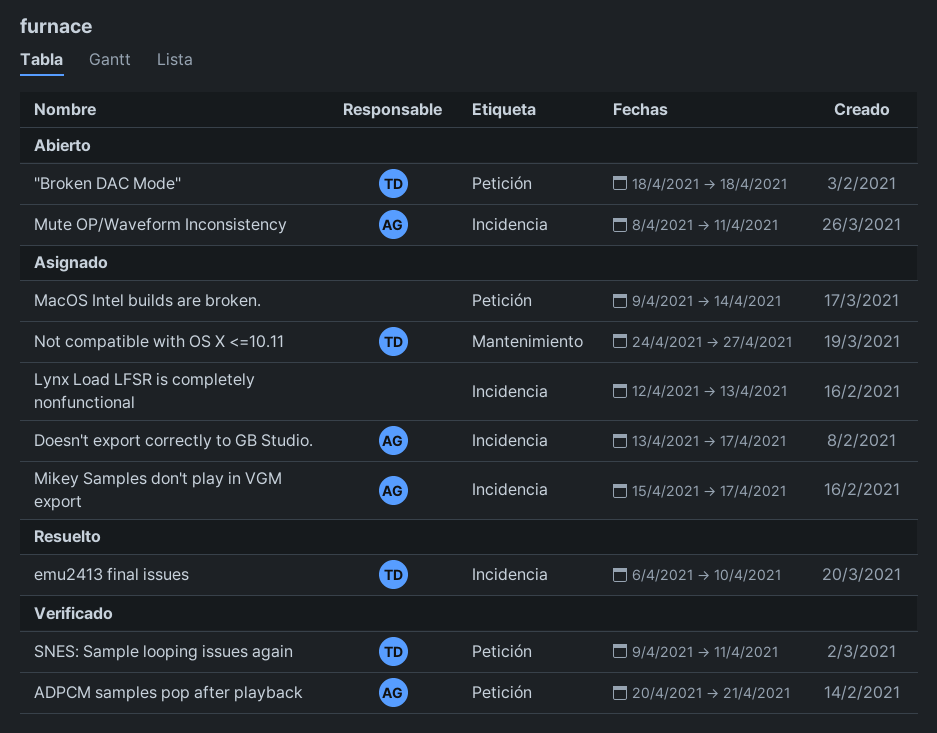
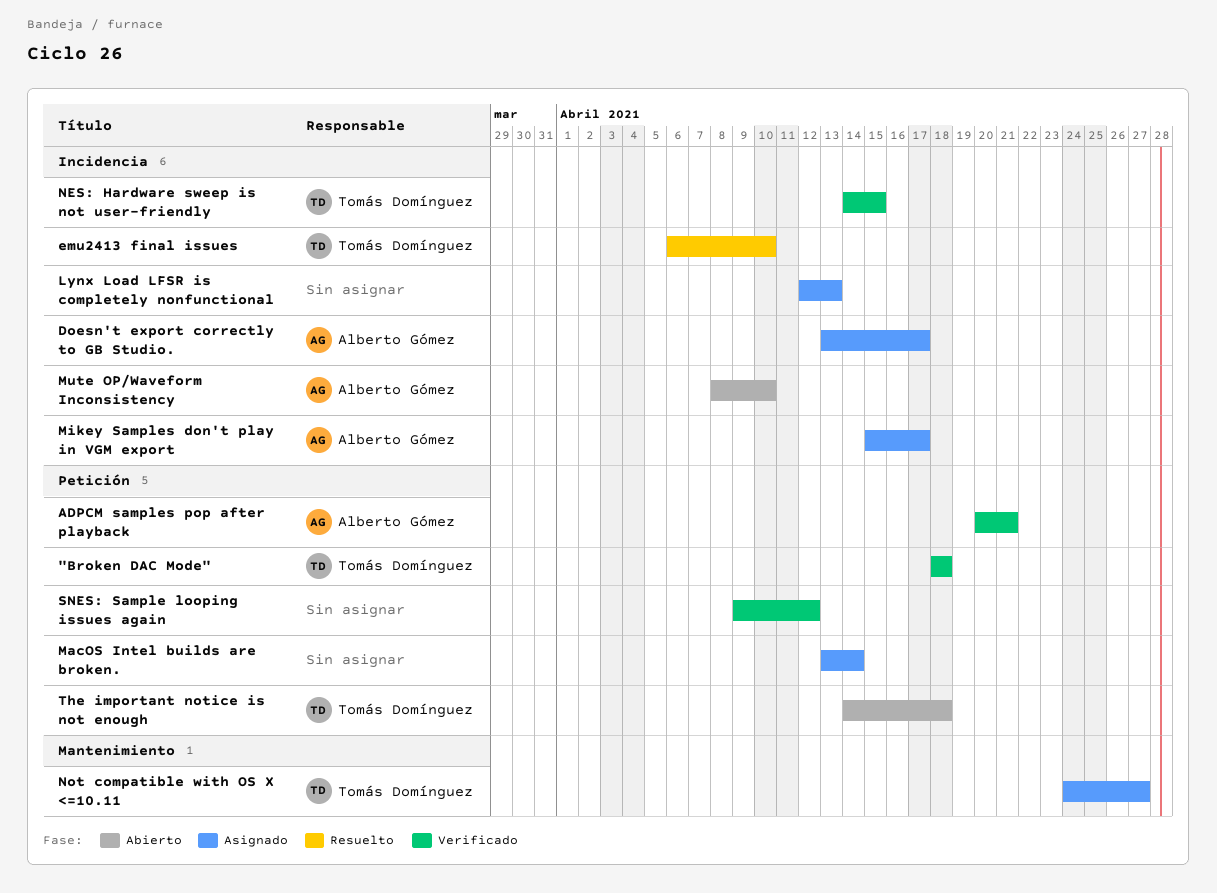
"Broken DAC Mode", status: Abierto -> Verificado
MacOS Intel builds are broken., start: Apr 9 -> Apr 13
Mute OP/Waveform Inconsistency, due: Apr 11 -> Apr 10
NES: Hardware sweep is not user-friendly: none -> present
SNES: Sample looping issues again, owner: Tomás Domínguez -> none
SNES: Sample looping issues again, due: Apr 11 -> Apr 12
The important notice is not enough: none -> present

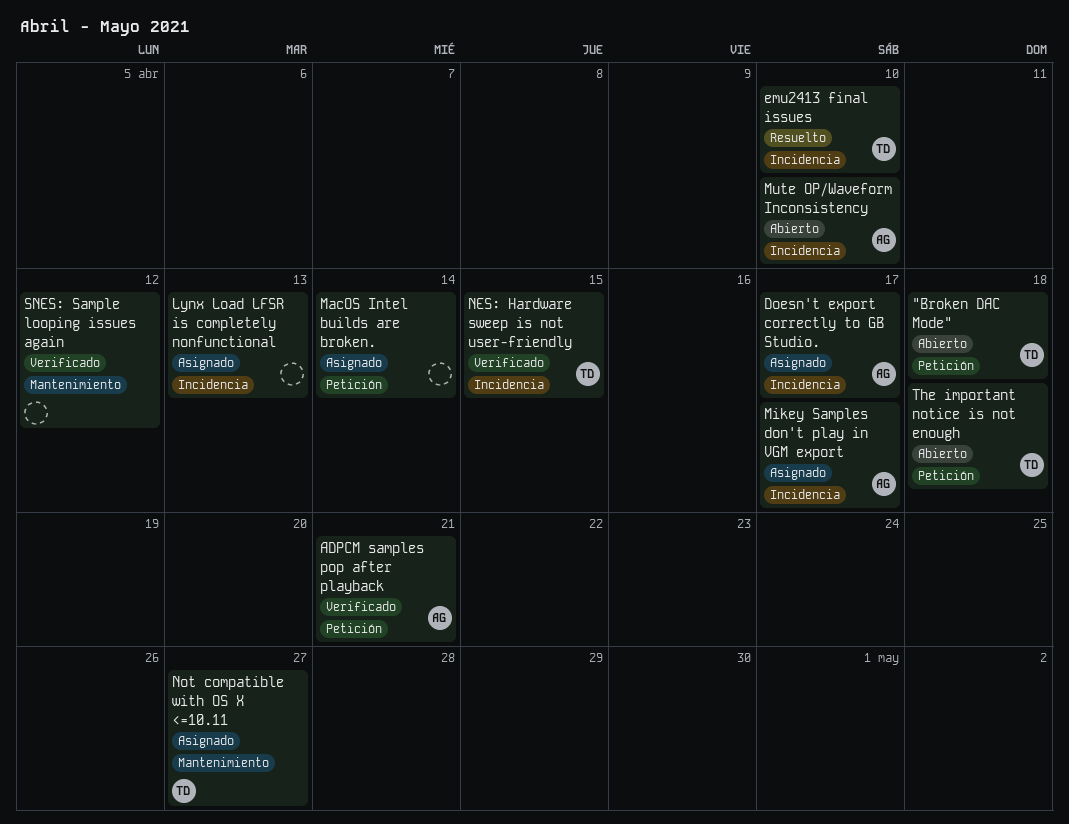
"Broken DAC Mode", status: Verificado -> Abierto
SNES: Sample looping issues again, label: Petición -> Mantenimiento

